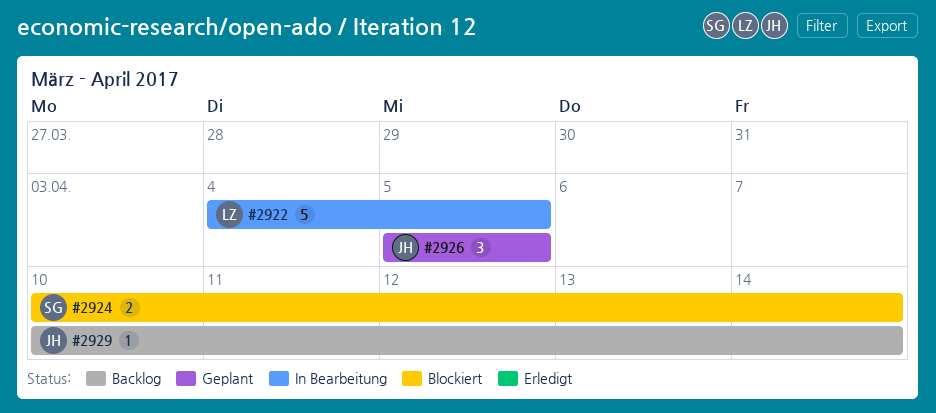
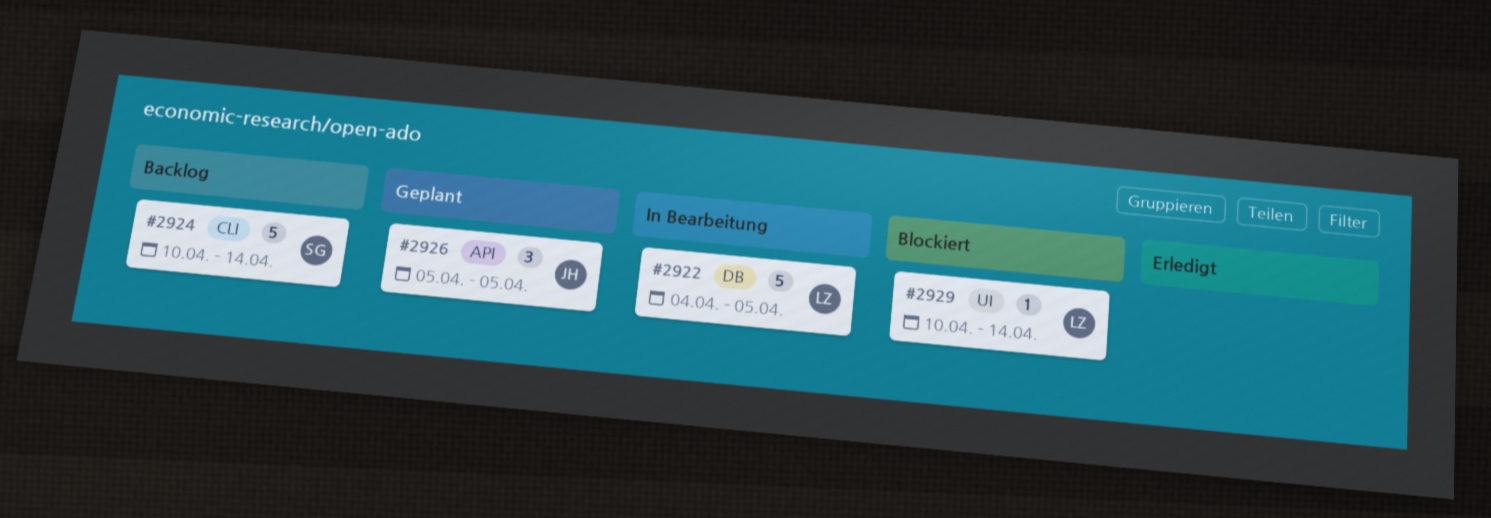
#2924, status: Blockiert -> Backlog
#2924, estimate: 2 -> 5
#2929, status: Backlog -> Blockiert
#2929, owner: JH -> LZ

